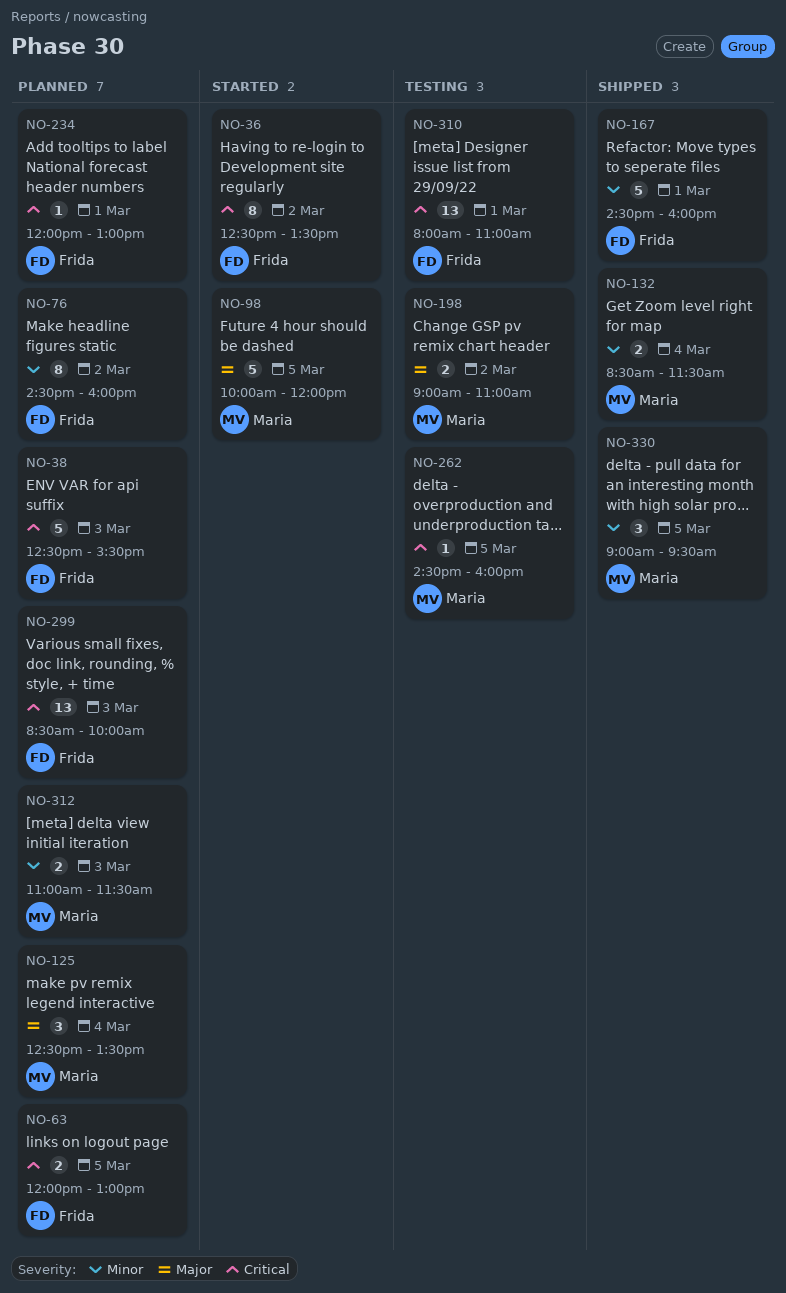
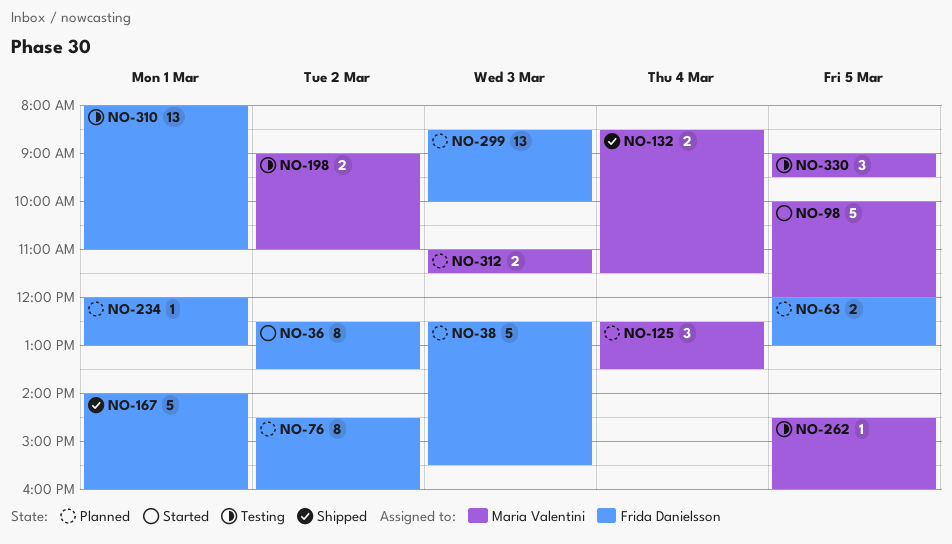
NO-167, begins: 14:30 -> 14:00
NO-330, status: Shipped -> Testing

